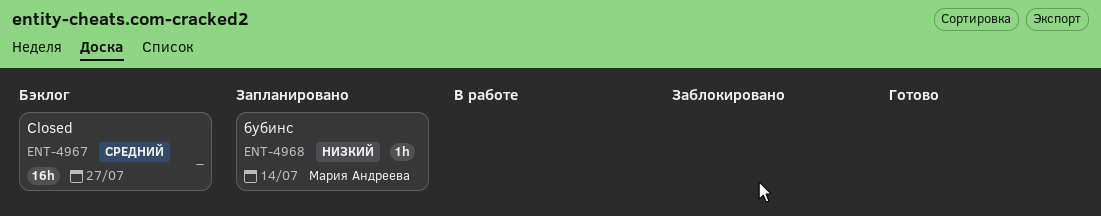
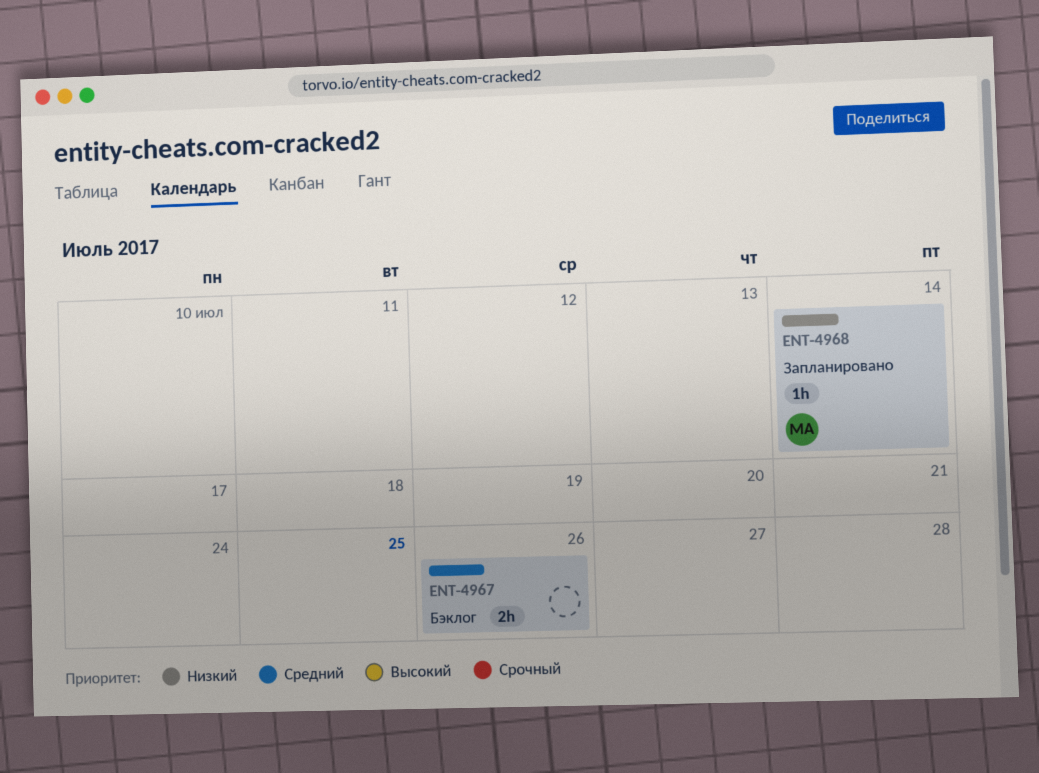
ENT-4967, estimate: 16h -> 2h
ENT-4967, due: Jul 27 -> Jul 26

